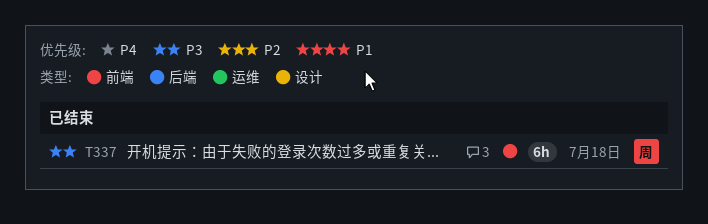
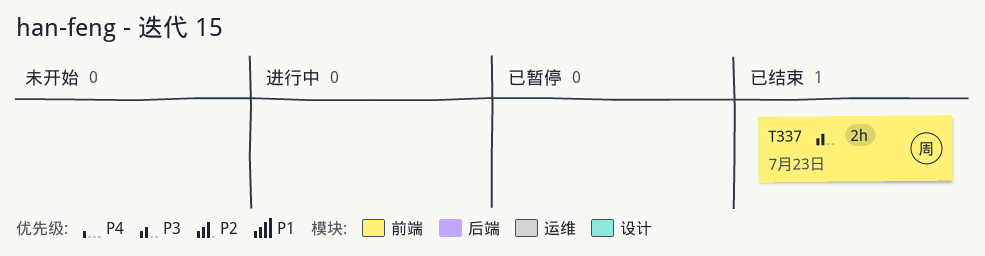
T337, estimate: 6h -> 2h
T337, due: Jul 18 -> Jul 23

